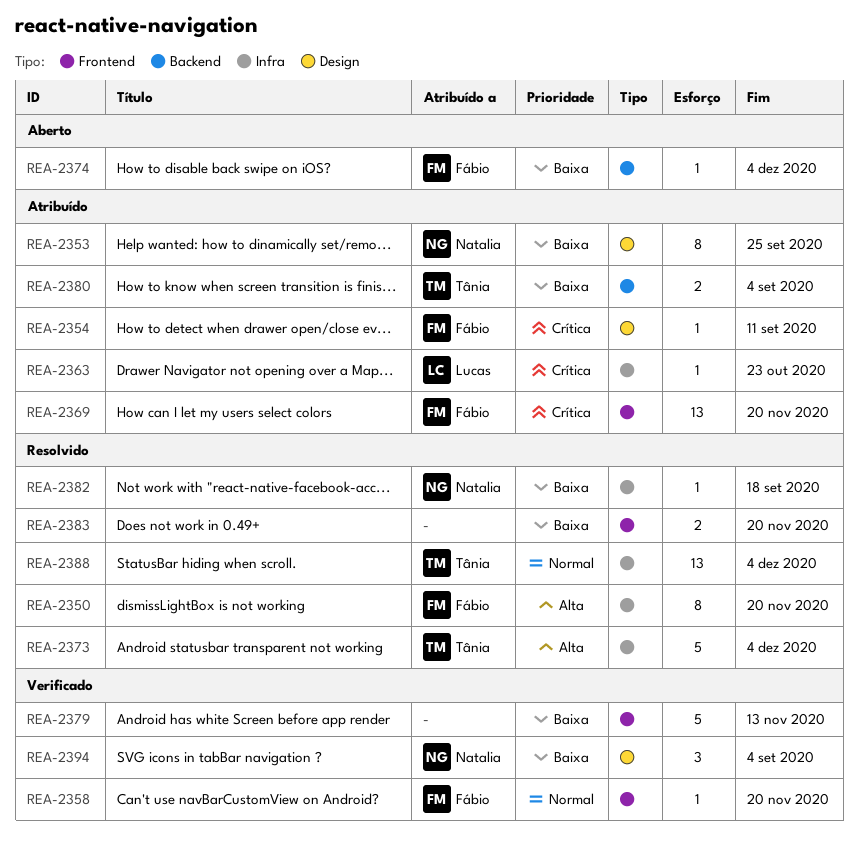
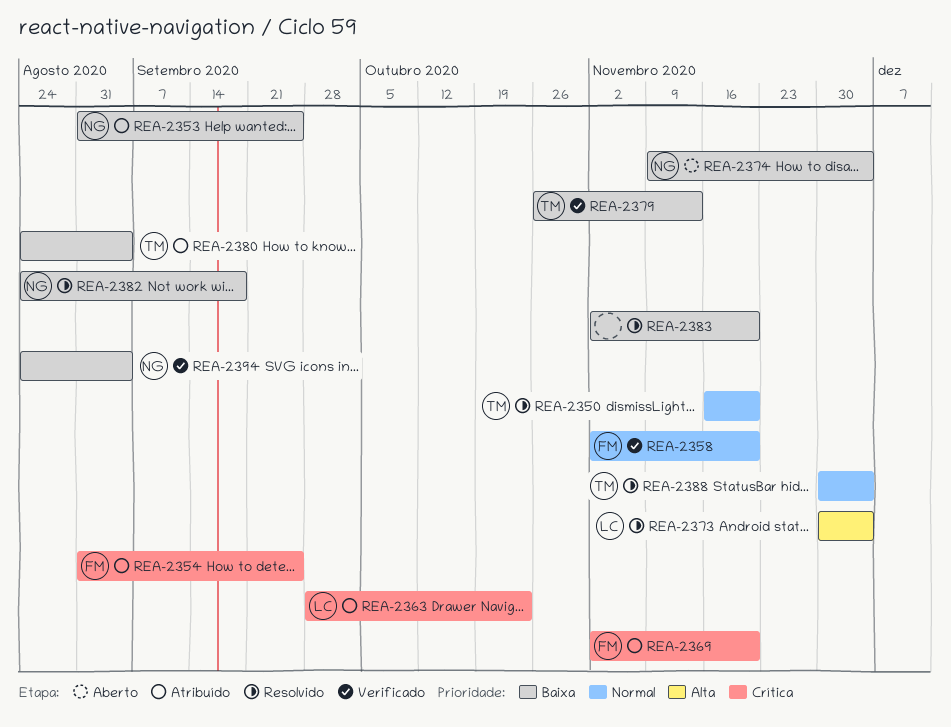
REA-2350, owner: Fábio -> Tânia
REA-2350, priority: Alta -> Normal
REA-2354, due: Sep 11 -> Sep 25
REA-2373, owner: Tânia -> Lucas
REA-2374, owner: Fábio -> Natalia
REA-2379, owner: none -> Tânia

